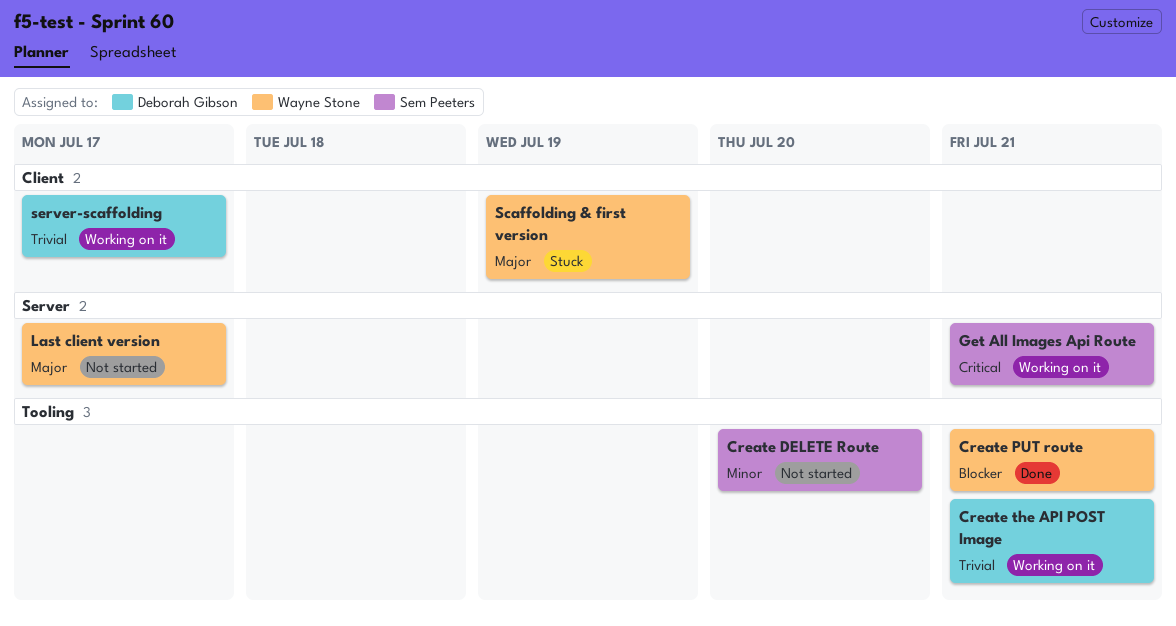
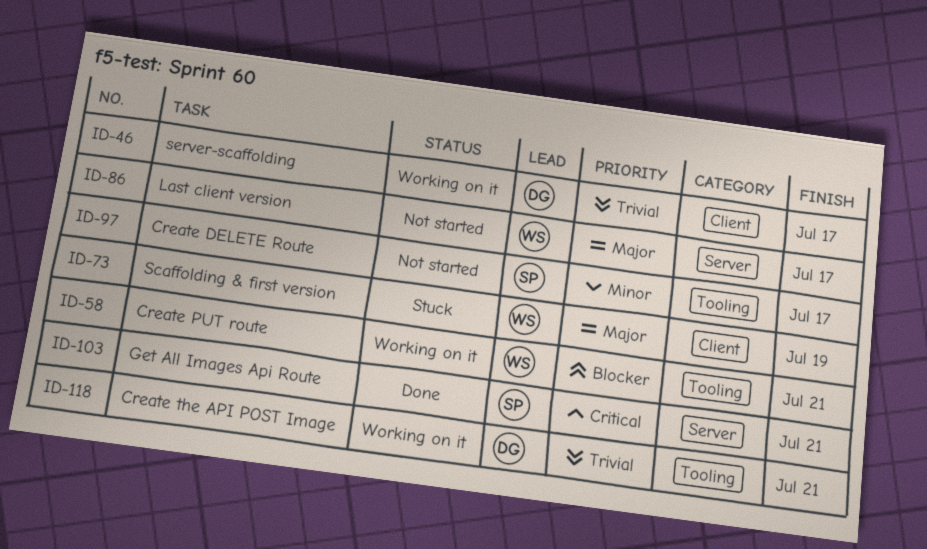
Create DELETE Route, due: Jul 20 -> Jul 17
Create PUT route, status: Done -> Working on it
Get All Images Api Route, status: Working on it -> Done

